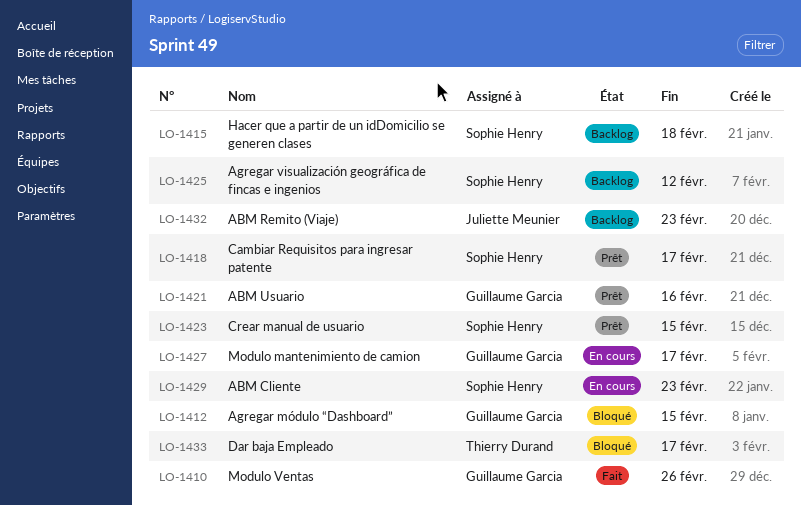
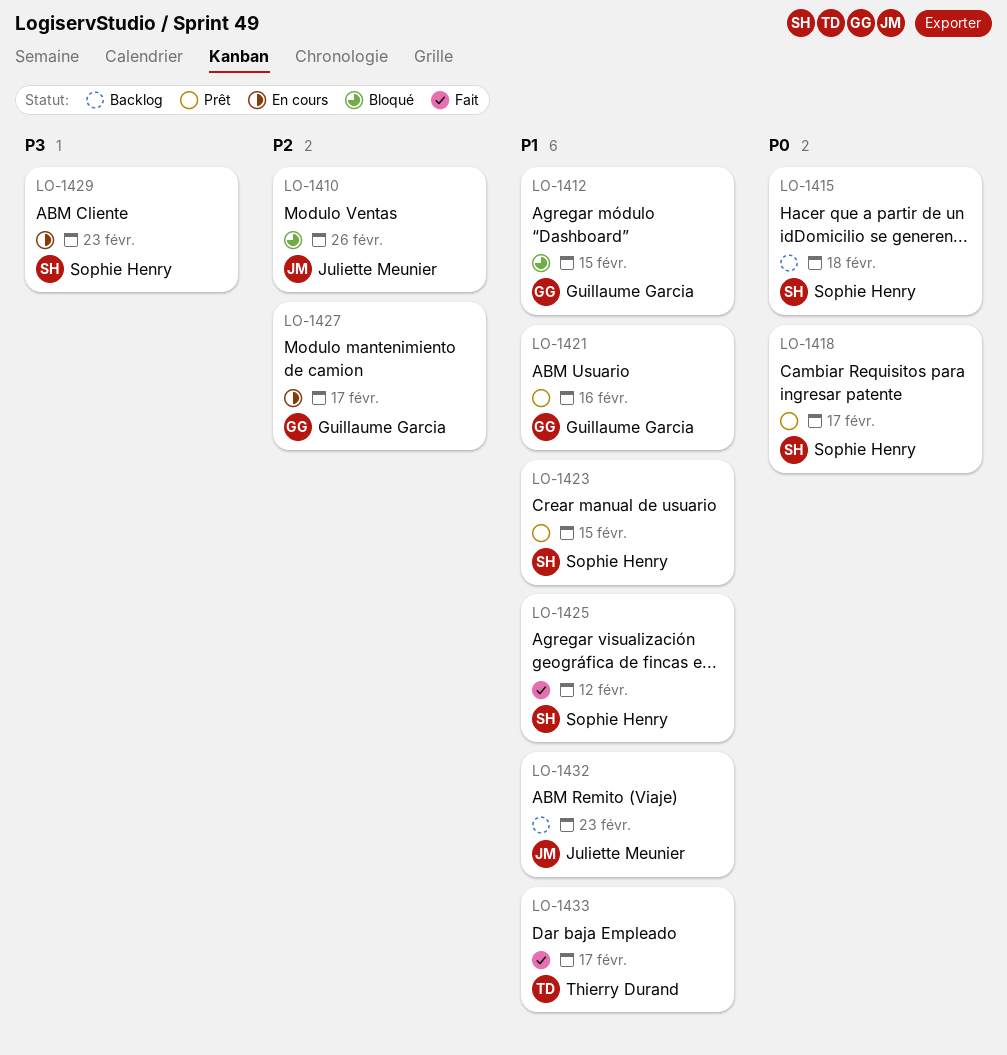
LO-1410, status: Fait -> Bloqué
LO-1410, owner: Guillaume Garcia -> Juliette Meunier
LO-1425, status: Backlog -> Fait
LO-1433, status: Bloqué -> Fait

